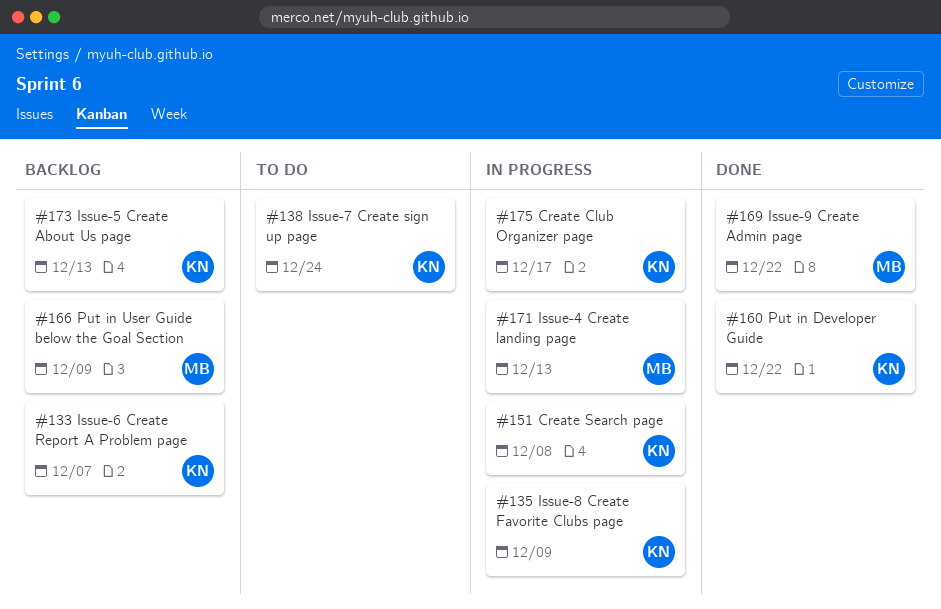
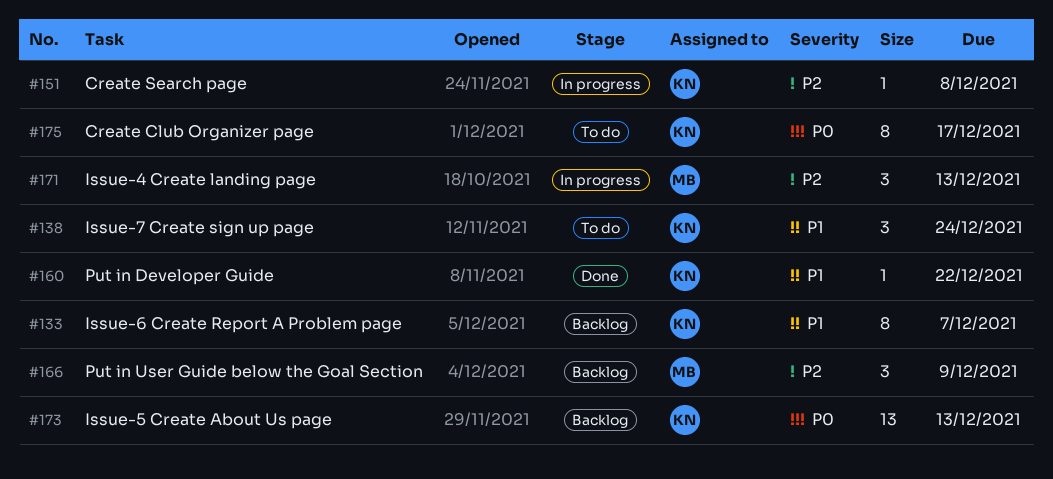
#135: present -> none
#169: present -> none
#175, status: In progress -> To do

